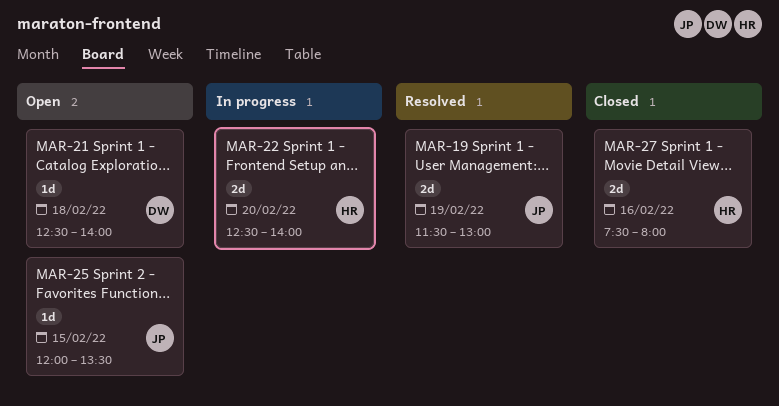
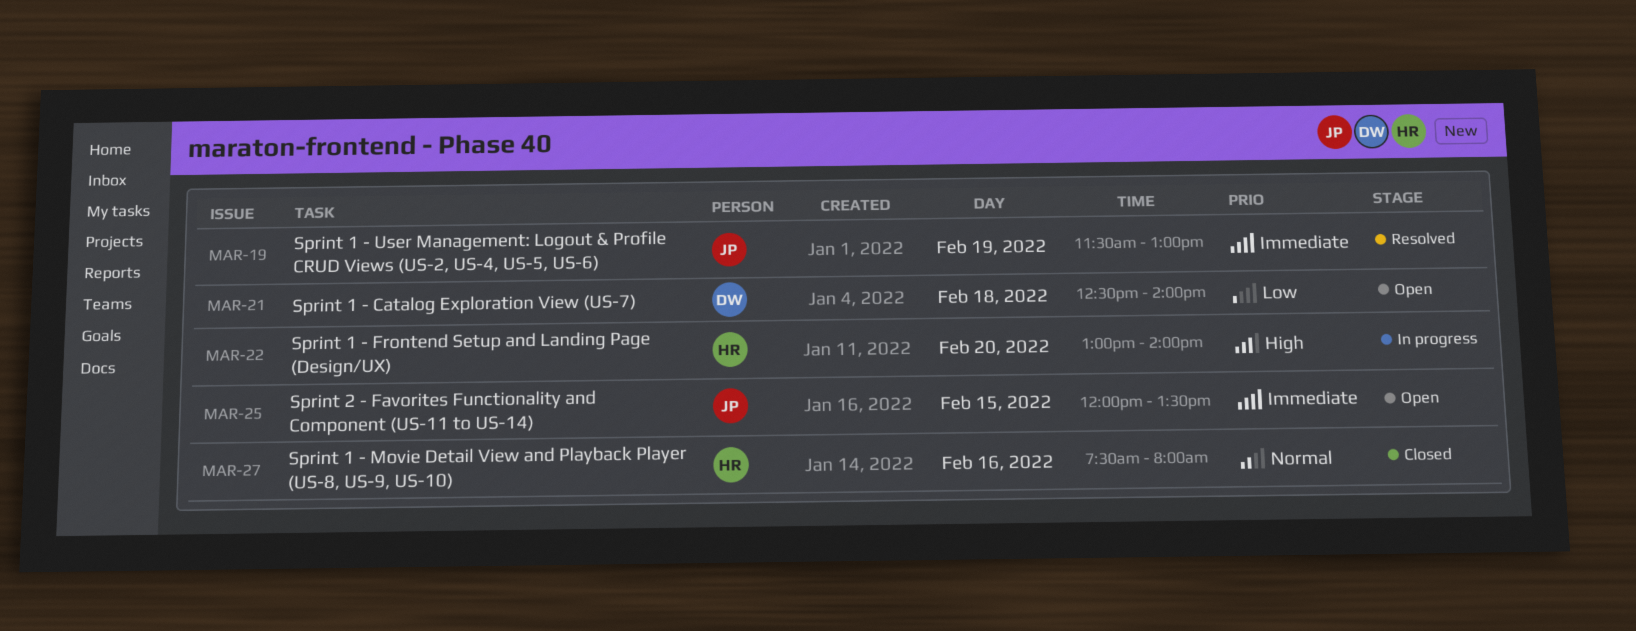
MAR-22, begins: 12:30 -> 13:00

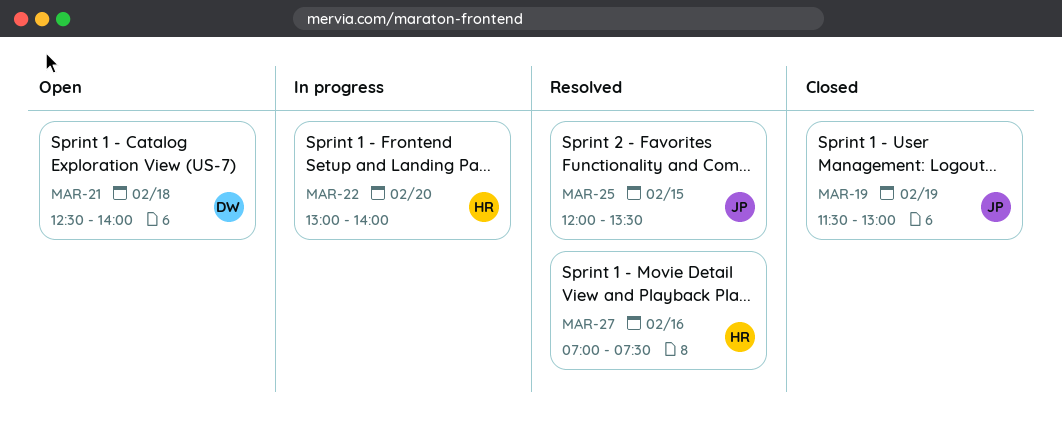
MAR-19, status: Resolved -> Closed
MAR-25, status: Open -> Resolved
MAR-27, status: Closed -> Resolved
MAR-27, begins: 07:30 -> 07:00
MAR-27, ends: 08:00 -> 07:30

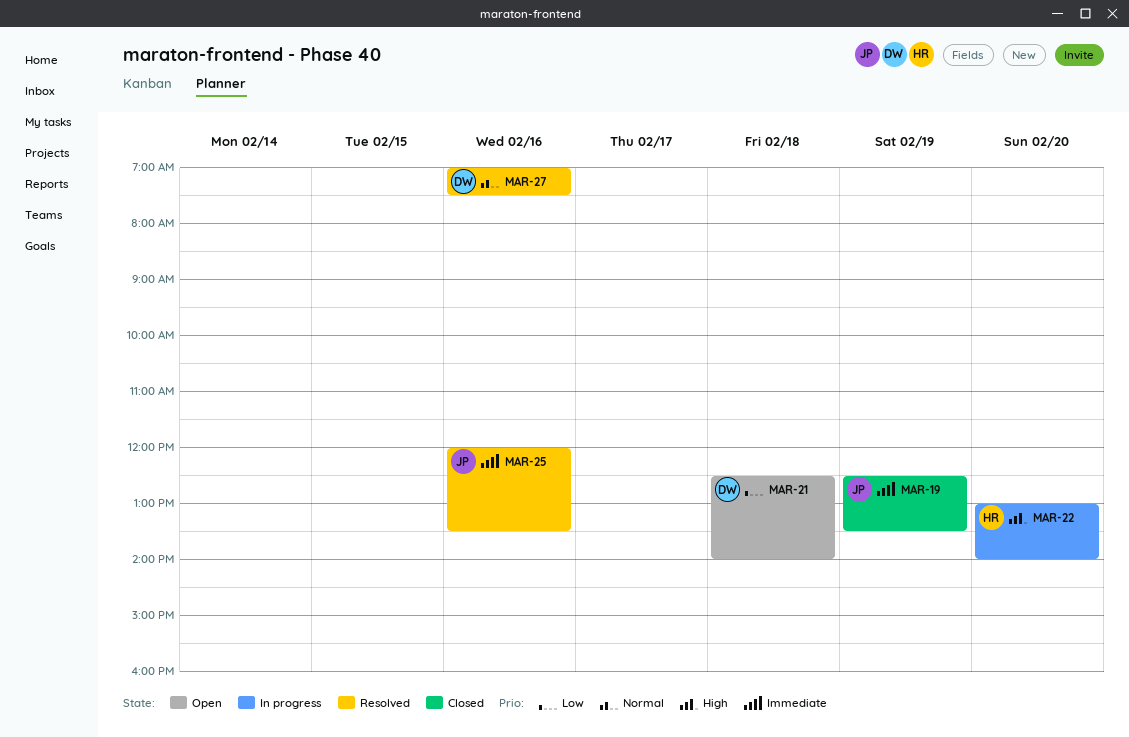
MAR-19, begins: 11:30 -> 12:30
MAR-19, ends: 13:00 -> 13:30
MAR-25, day: Feb 15 -> Feb 16
MAR-27, owner: HR -> DW

